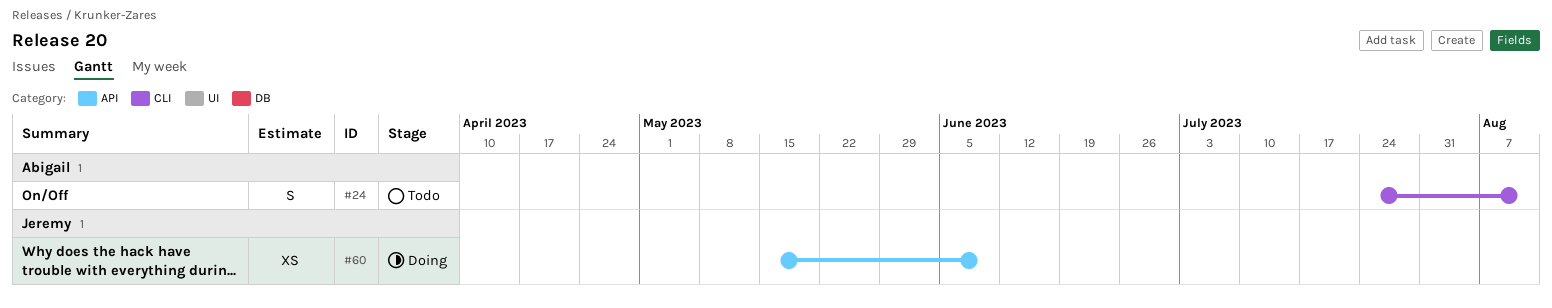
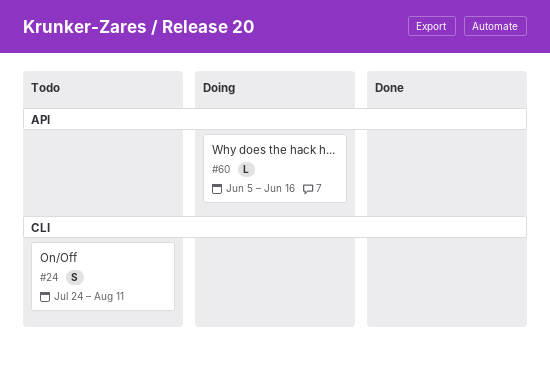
#60, estimate: XS -> L
#60, start: May 15 -> Jun 5
#60, due: Jun 9 -> Jun 16

